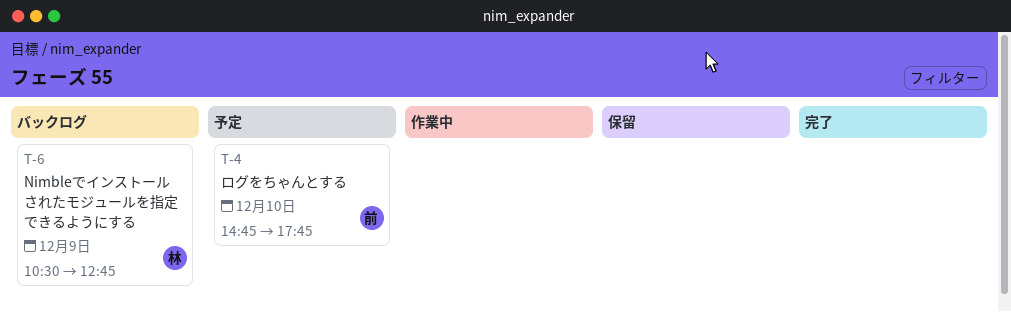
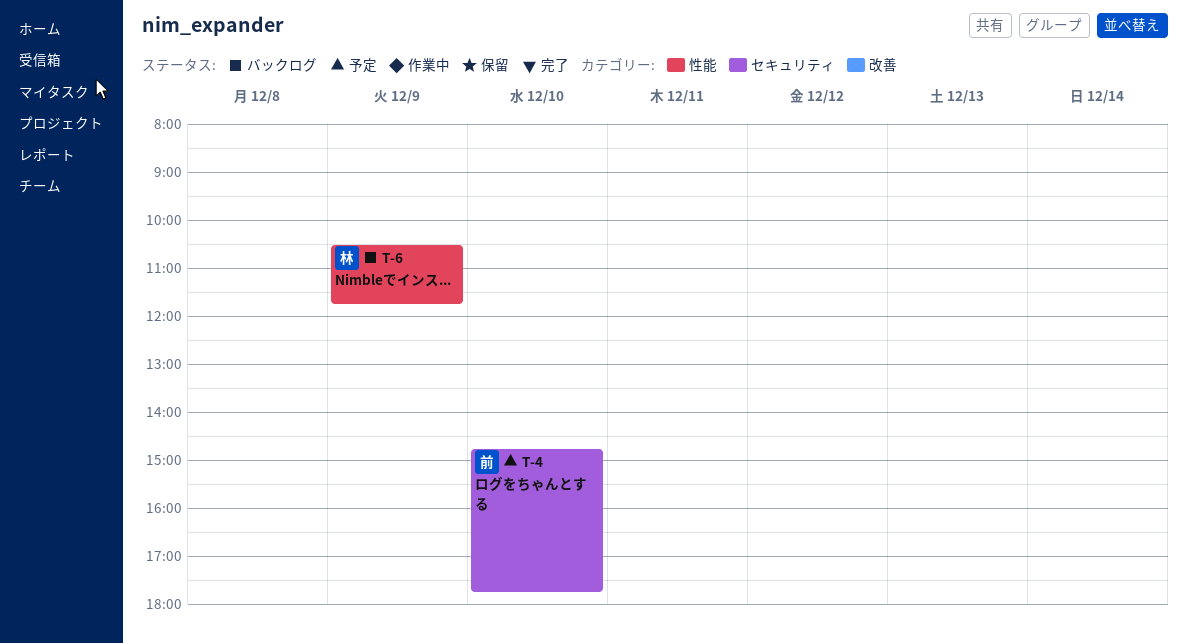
T-6, ends: 12:45 -> 11:45

